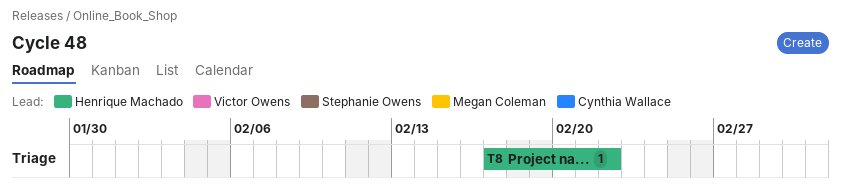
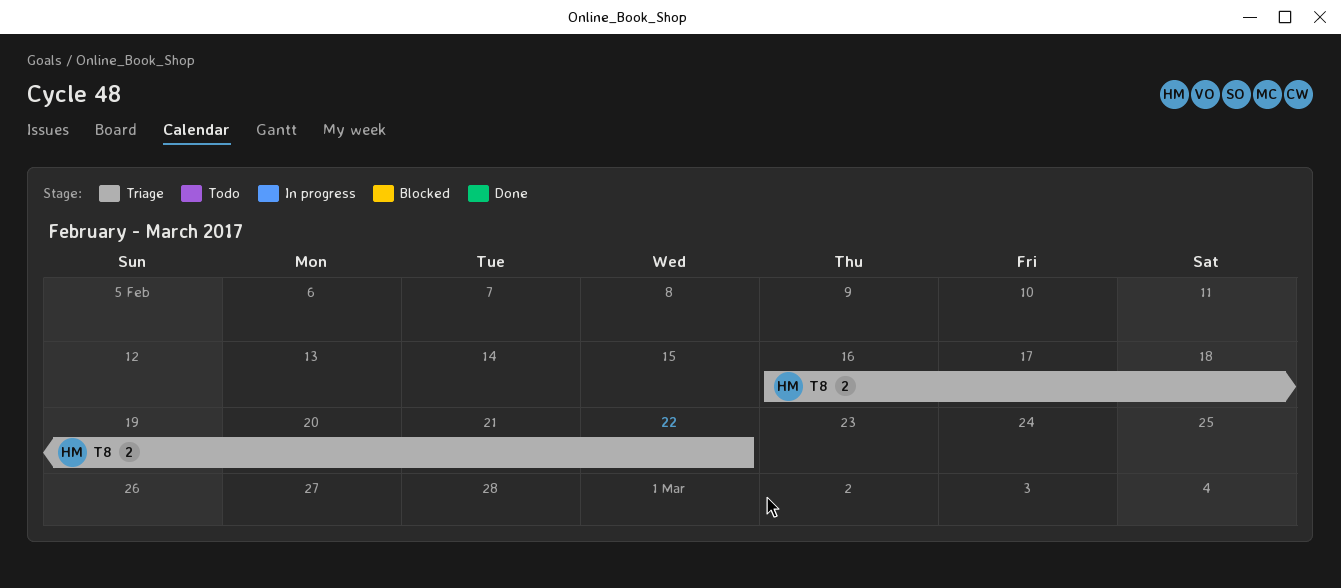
T8, estimate: 1 -> 2
T8, start: Feb 17 -> Feb 16

